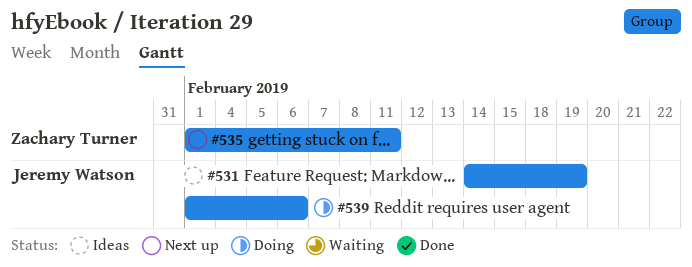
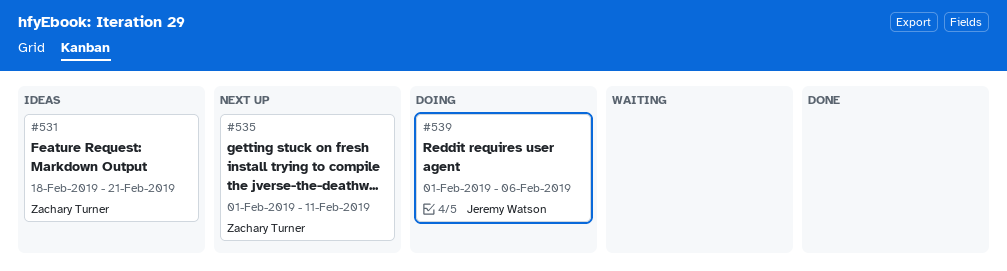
#531, owner: Jeremy Watson -> Zachary Turner
#531, start: Feb 14 -> Feb 18
#531, due: Feb 19 -> Feb 21

